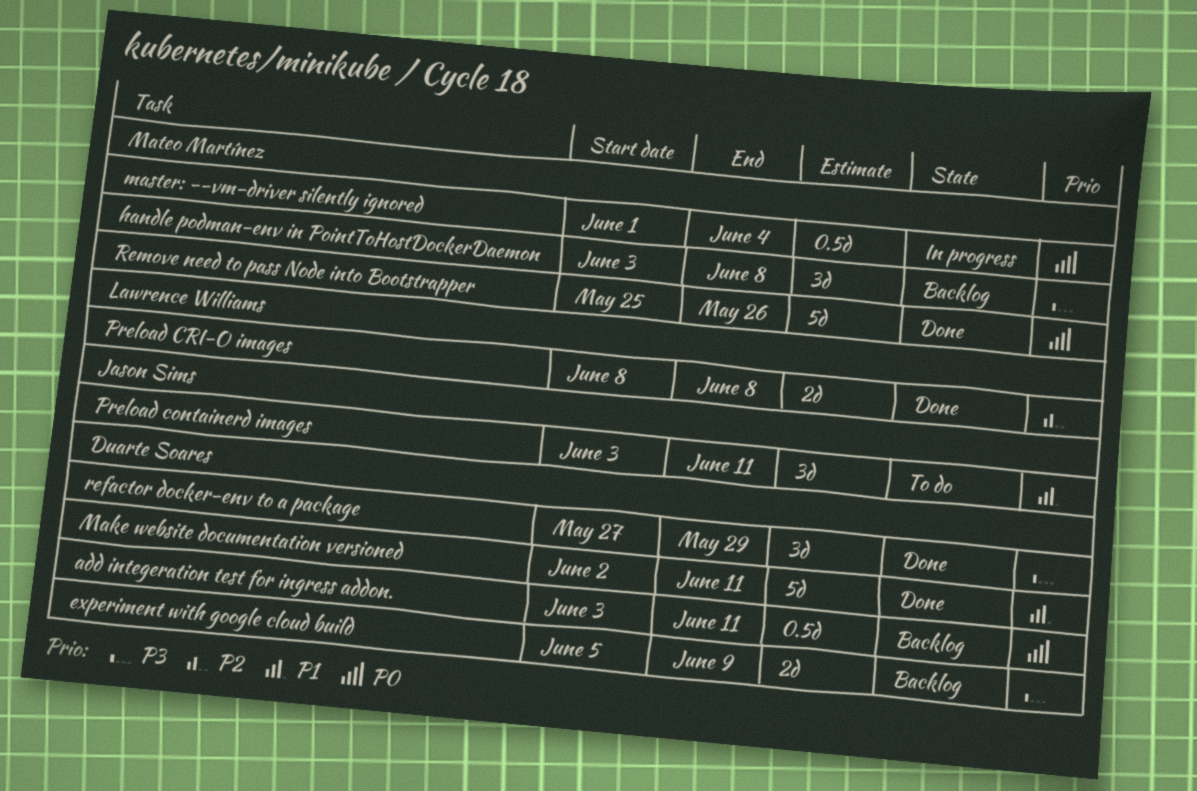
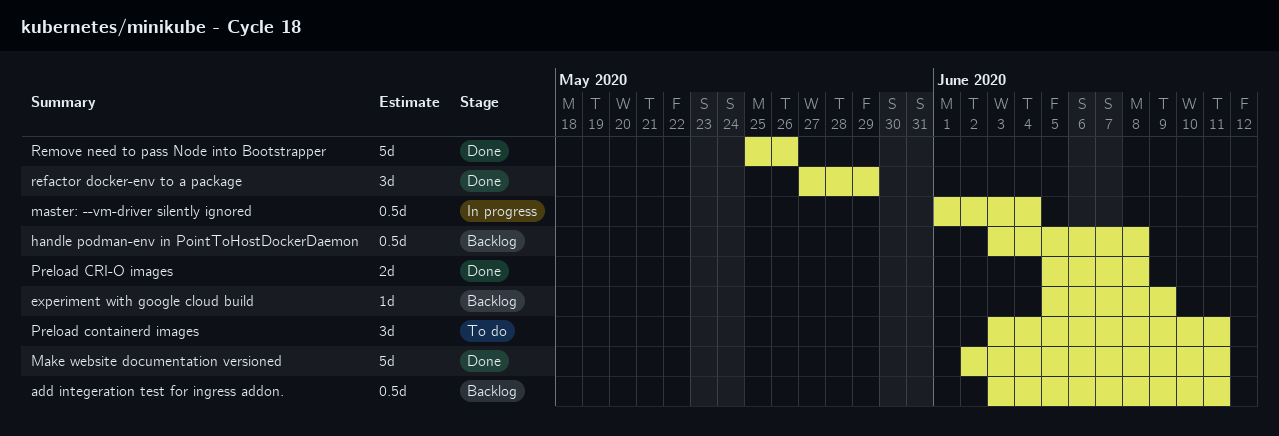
experiment with google cloud build, estimate: 2d -> 1d
handle podman-env in PointToHostDockerDaemon, estimate: 3d -> 0.5d
Preload CRI-O images, start: Jun 8 -> Jun 5

